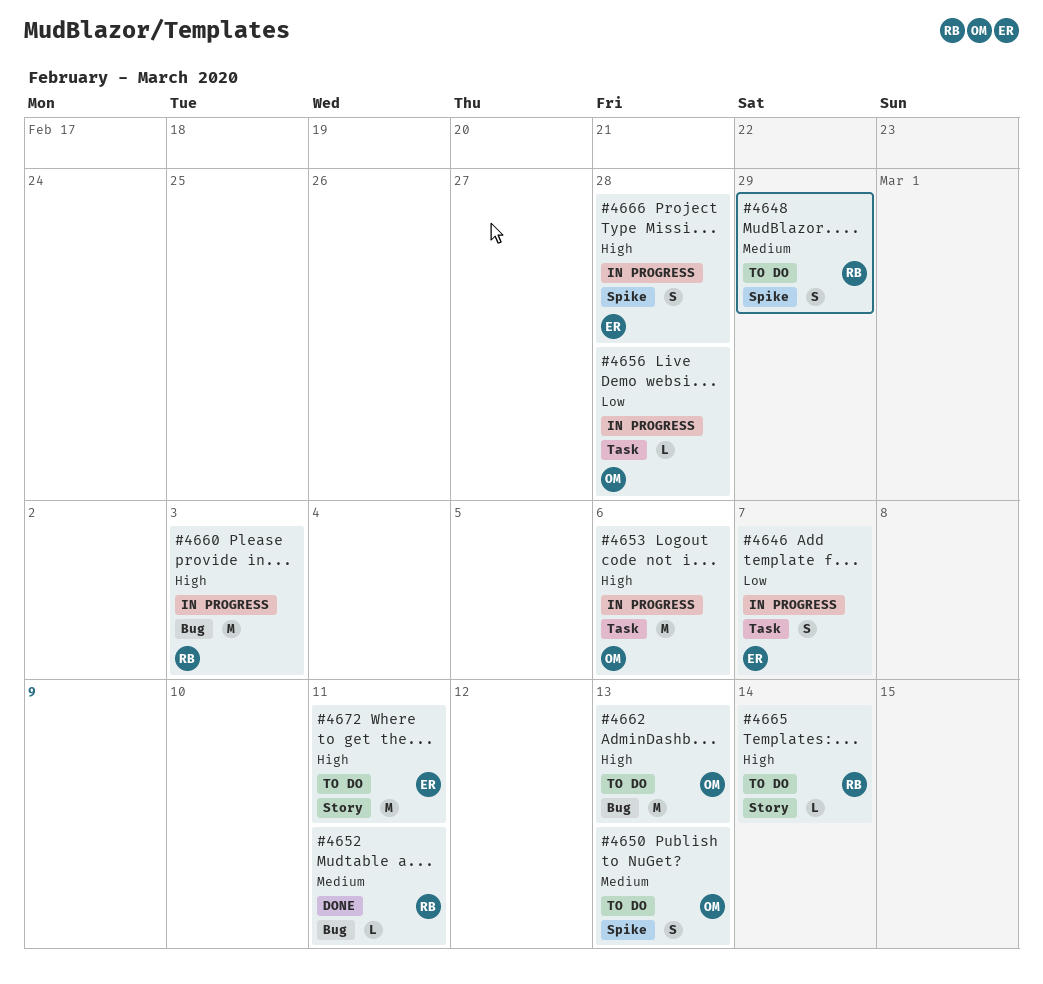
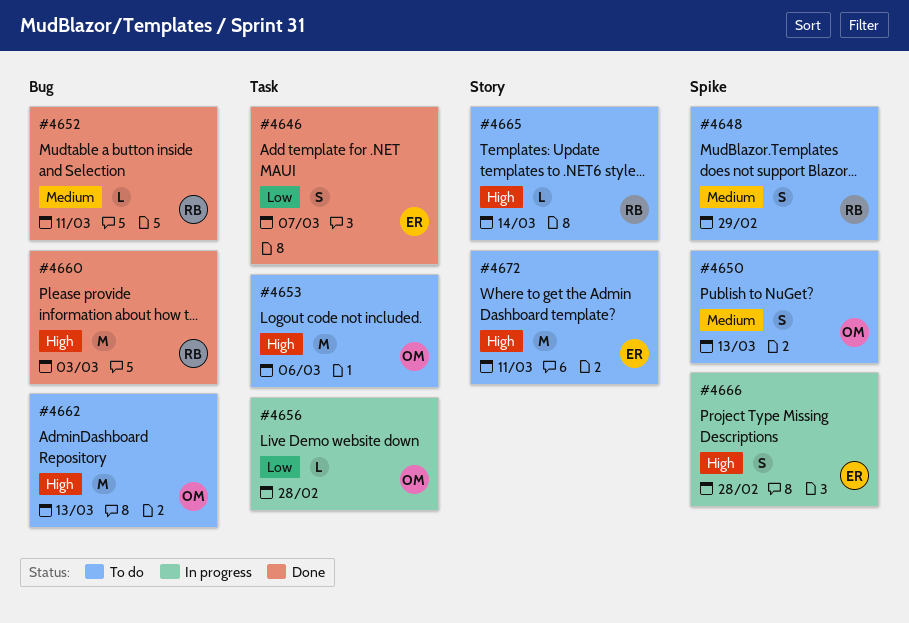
#4646, status: In progress -> Done
#4653, status: In progress -> To do
#4660, status: In progress -> Done

